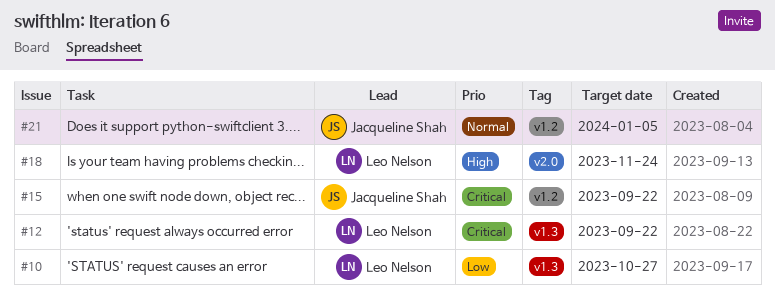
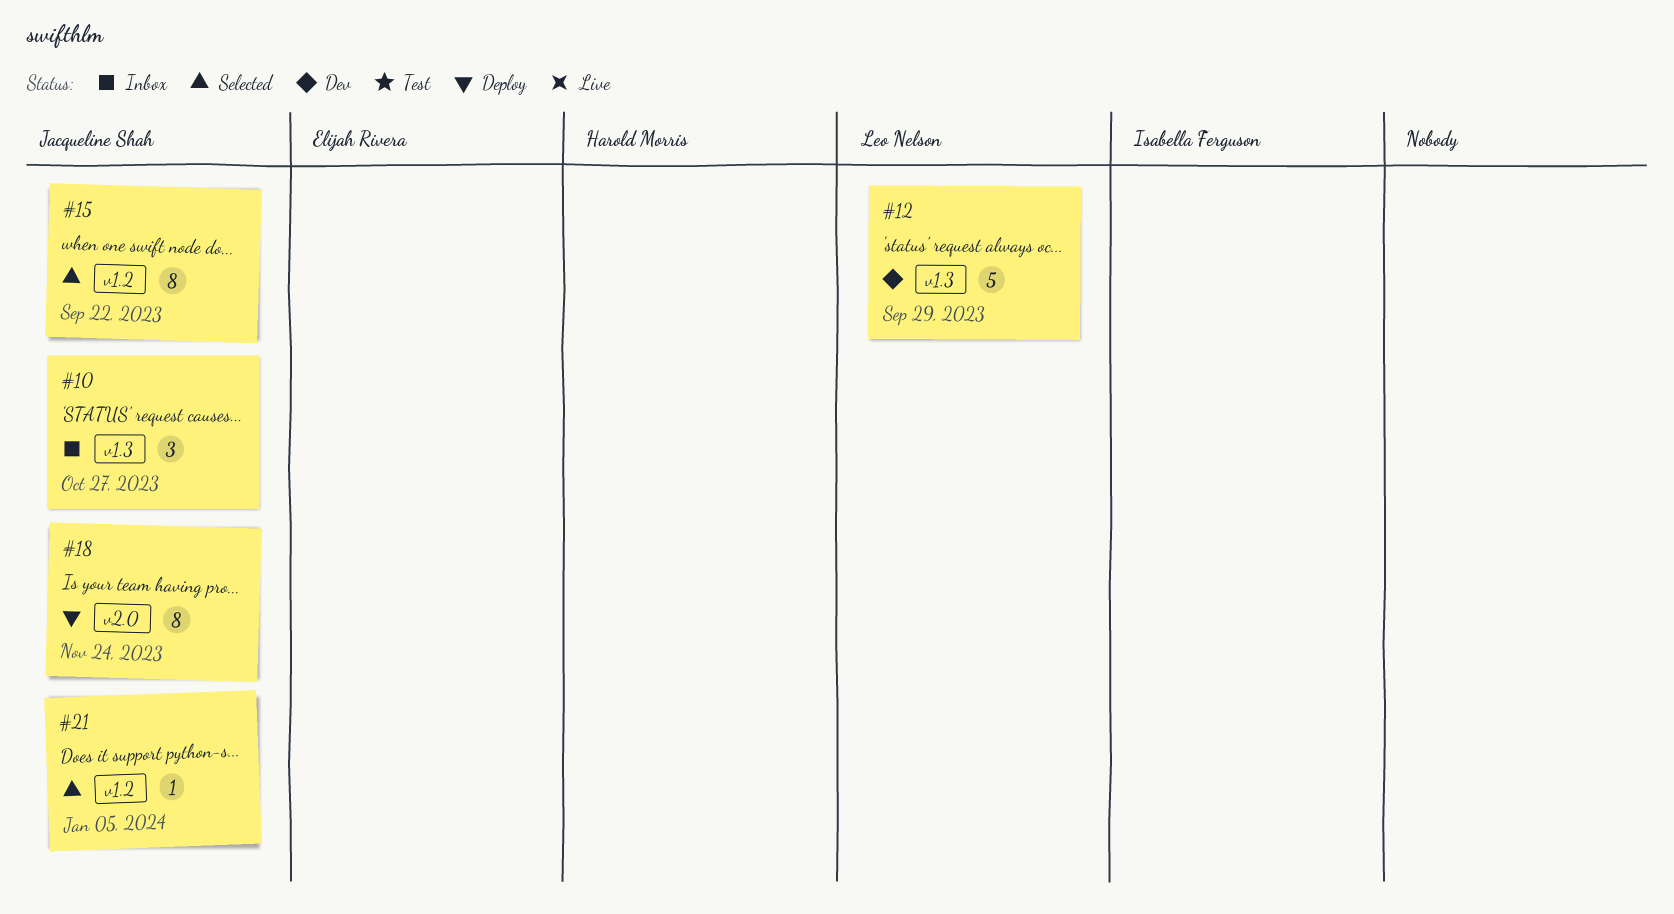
#10, owner: Leo Nelson -> Jacqueline Shah
#12, due: Sep 22 -> Sep 29
#18, owner: Leo Nelson -> Jacqueline Shah

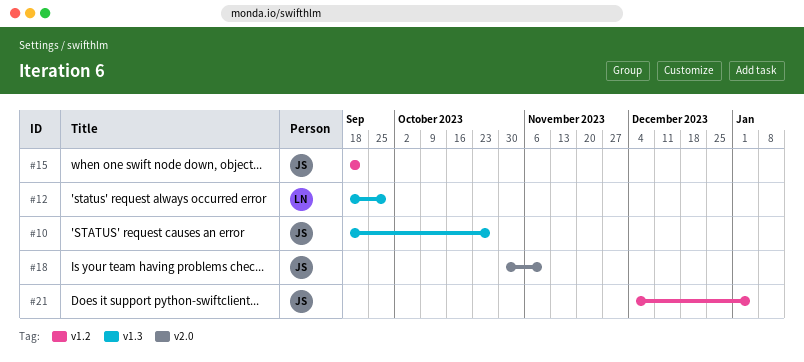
#18, due: Nov 24 -> Nov 10

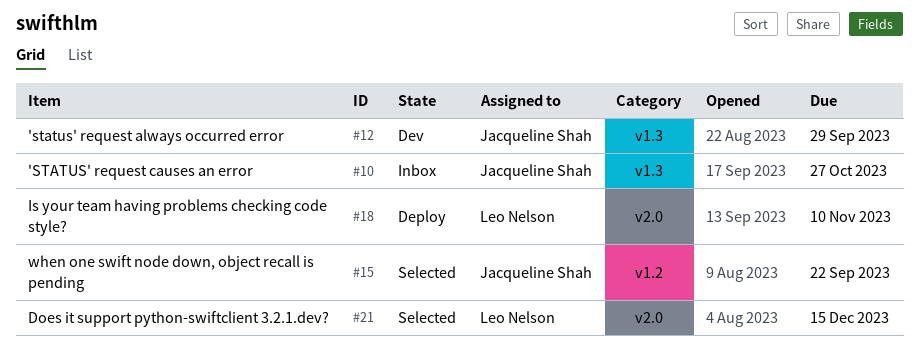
#12, owner: Leo Nelson -> Jacqueline Shah
#18, owner: Jacqueline Shah -> Leo Nelson
#21, owner: Jacqueline Shah -> Leo Nelson
#21, label: v1.2 -> v2.0
#21, due: Jan 5 -> Dec 15

